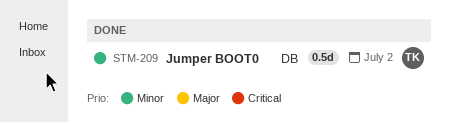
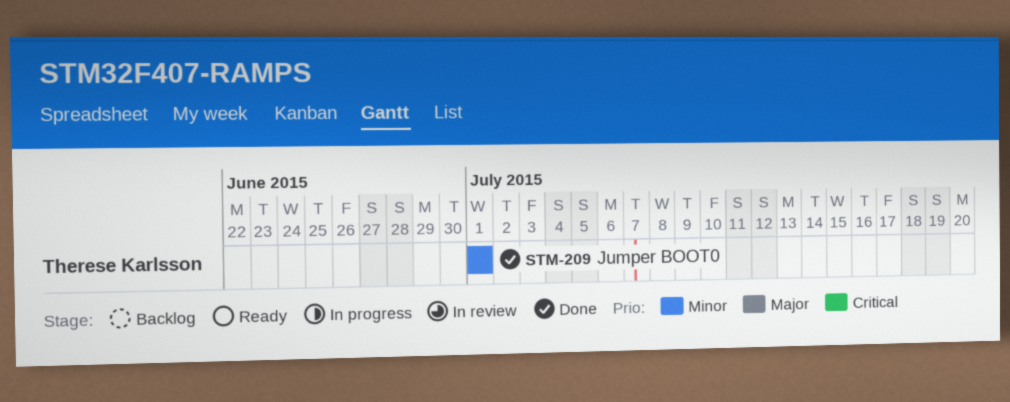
STM-209, due: Jul 2 -> Jul 1

